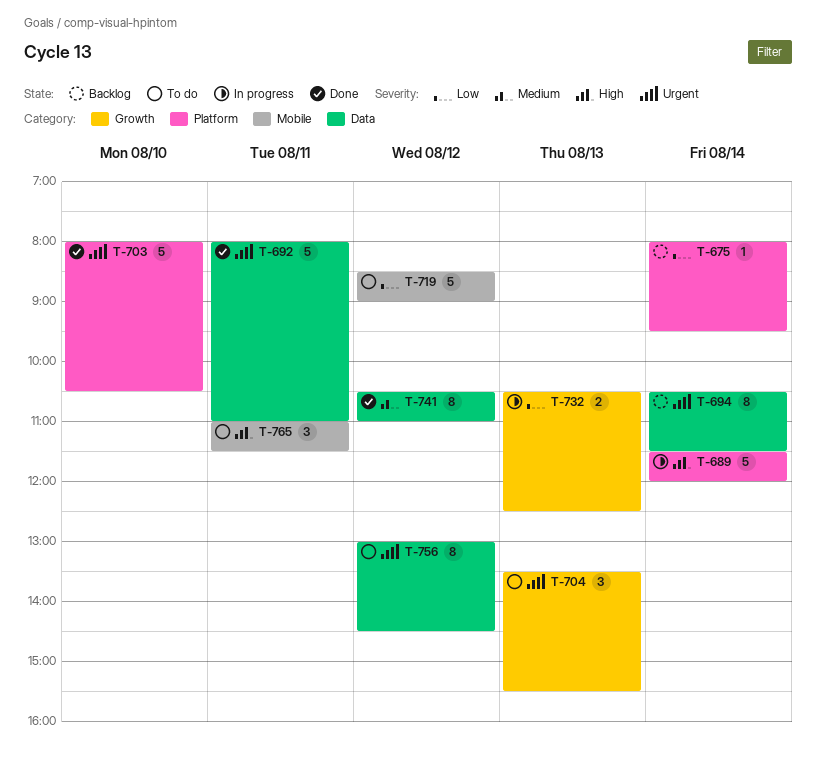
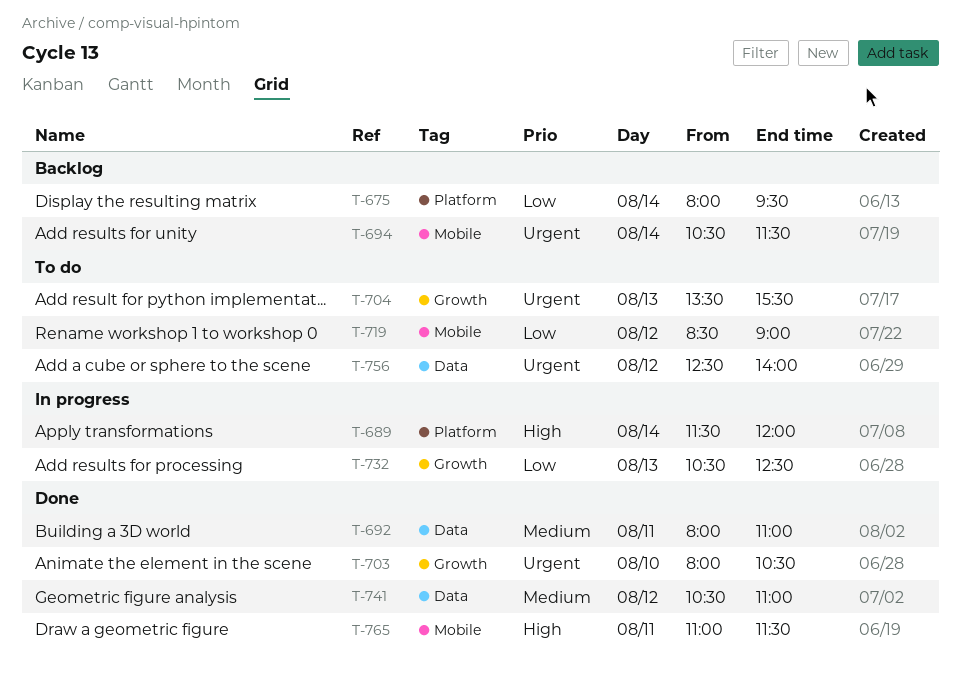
T-692, priority: Urgent -> Medium
T-694, label: Data -> Mobile
T-703, label: Platform -> Growth
T-756, begins: 13:00 -> 12:30
T-756, ends: 14:30 -> 14:00
T-765, status: To do -> Done

